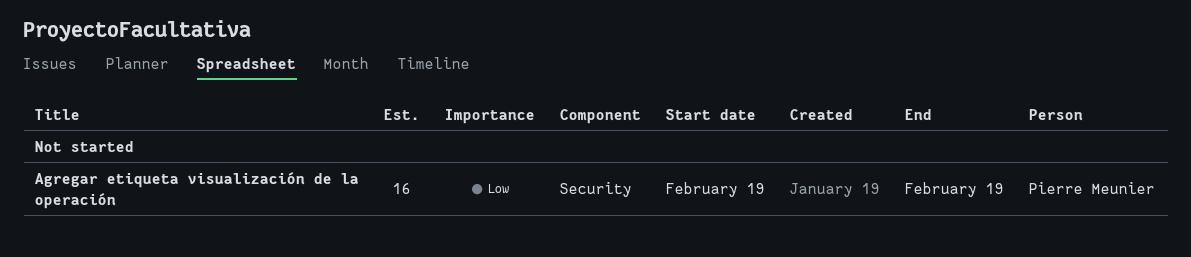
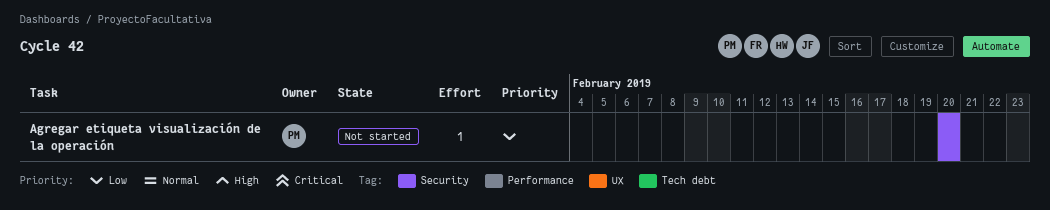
Agregar etiqueta visualización de la operación, estimate: 16 -> 1
Agregar etiqueta visualización de la operación, start: Feb 19 -> Feb 20
Agregar etiqueta visualización de la operación, due: Feb 19 -> Feb 20

